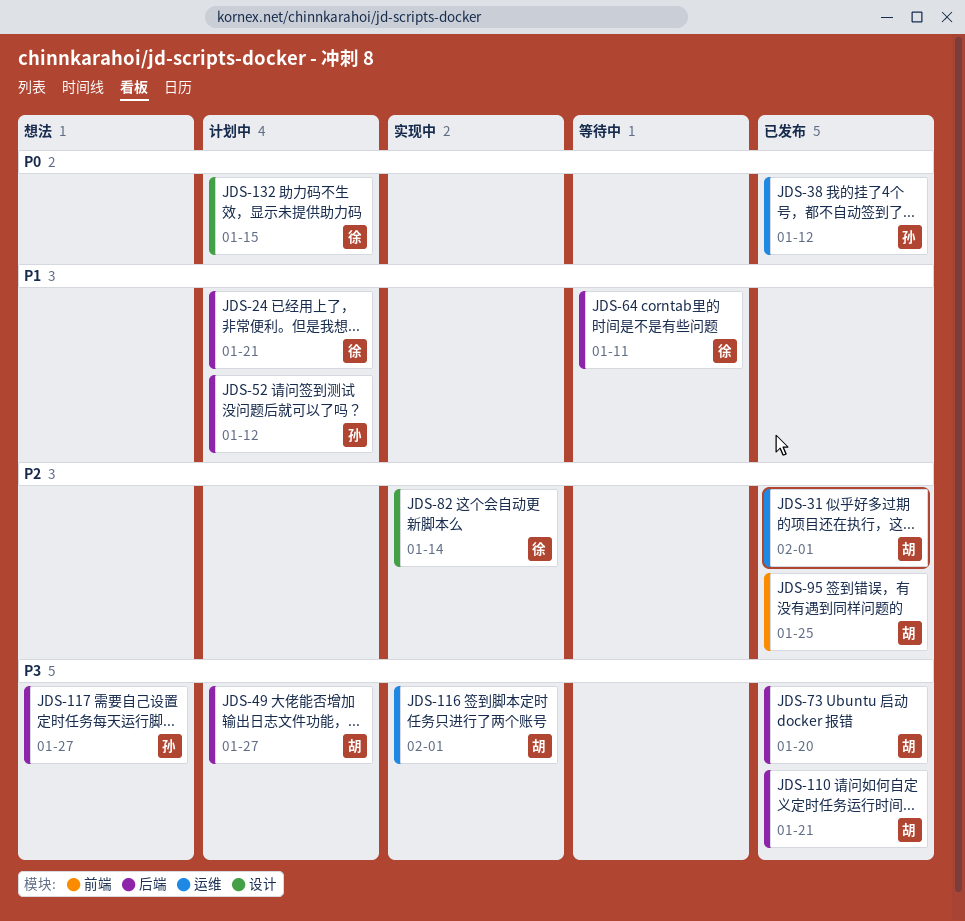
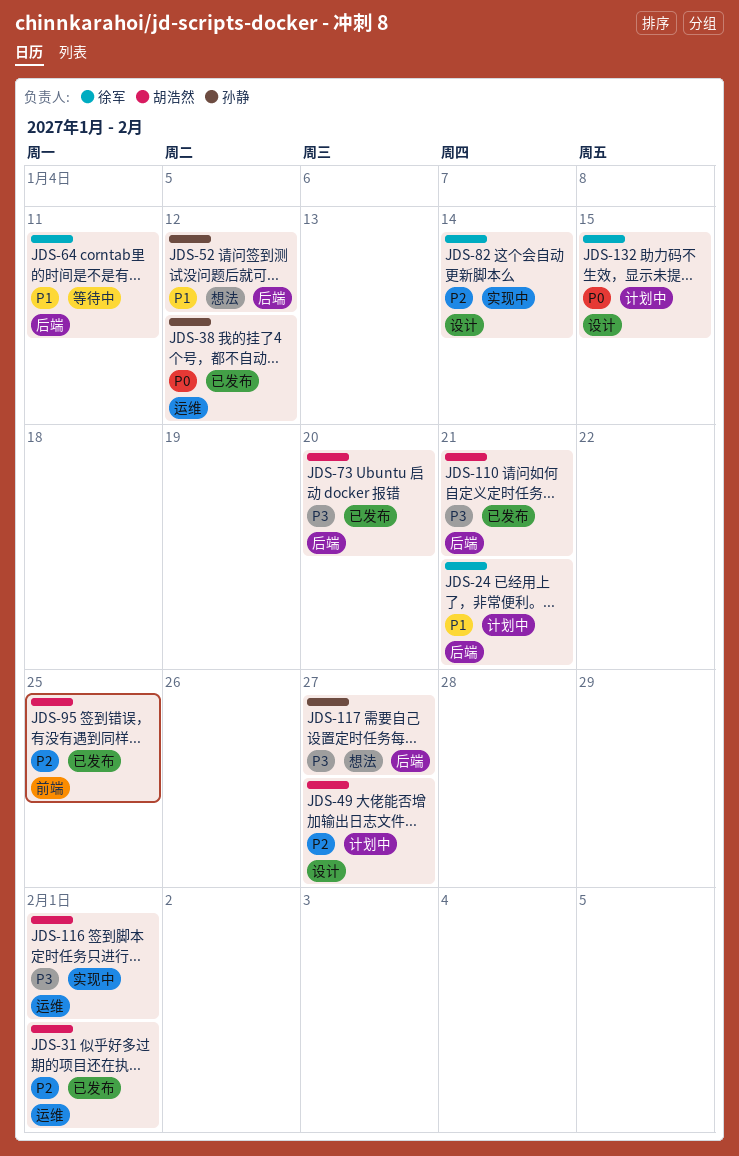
JDS-49, priority: P3 -> P2
JDS-49, label: 后端 -> 设计
JDS-52, status: 计划中 -> 想法

